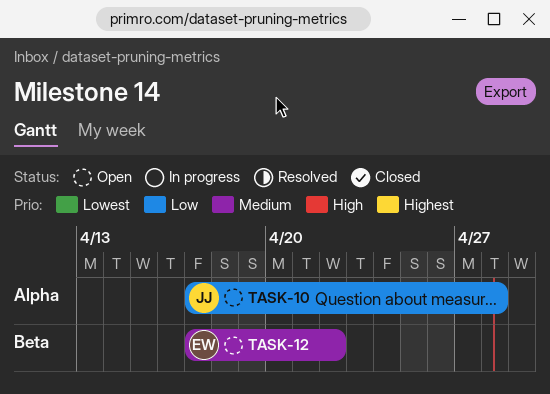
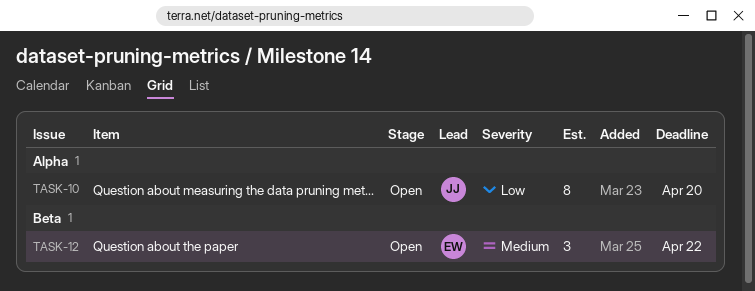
TASK-10, due: Apr 28 -> Apr 20

